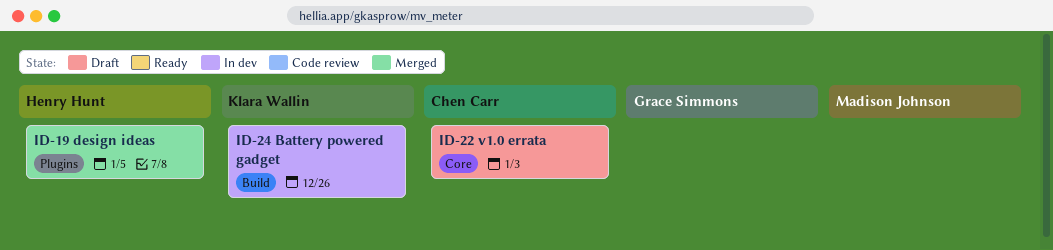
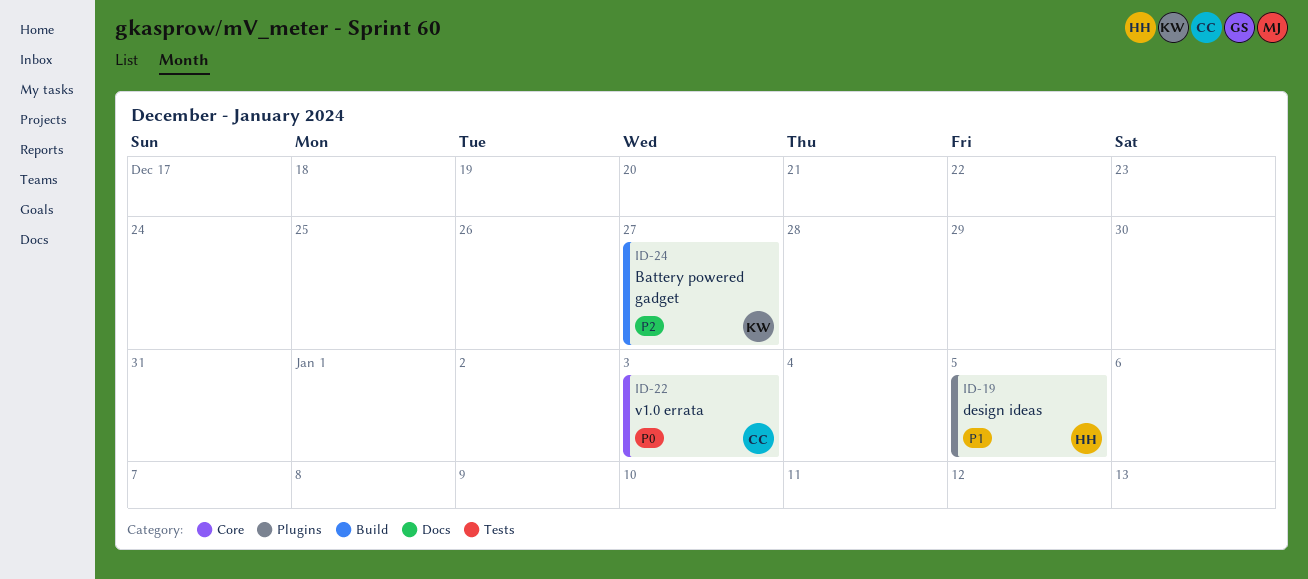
ID-24, due: Dec 26 -> Dec 27

